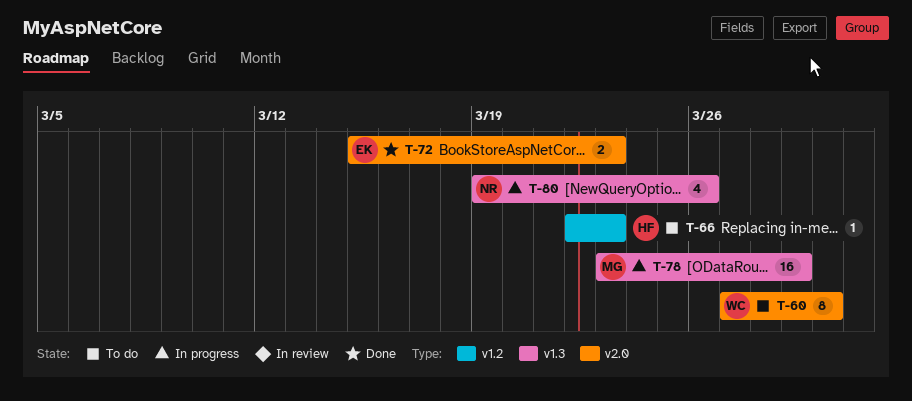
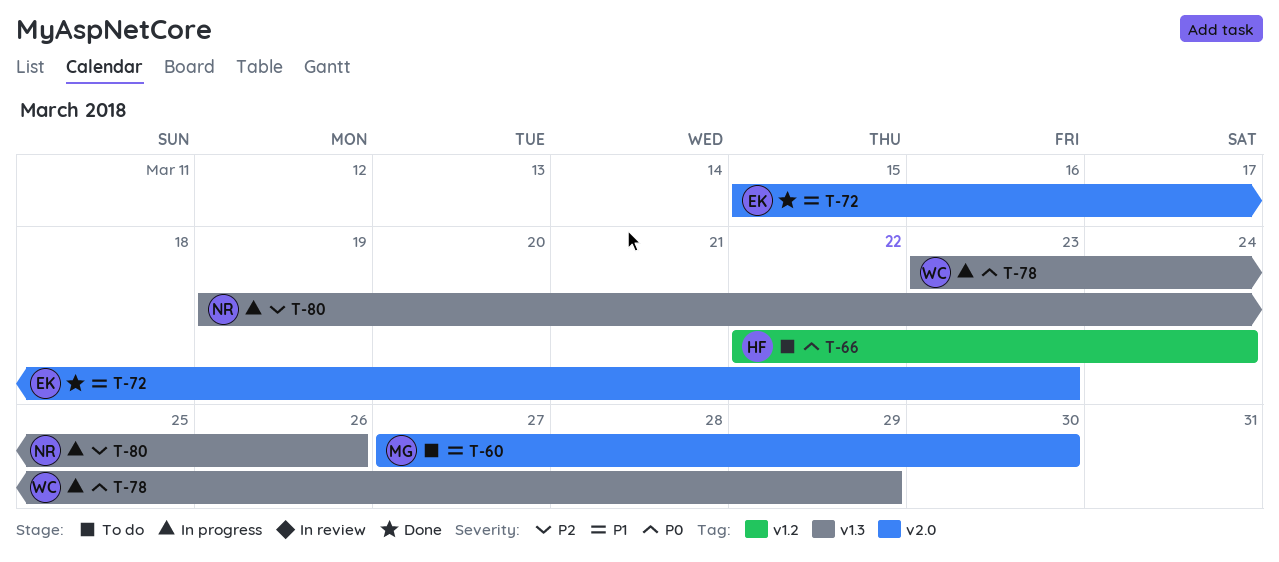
T-60, owner: WC -> MG
T-66, due: Mar 23 -> Mar 24
T-78, owner: MG -> WC

